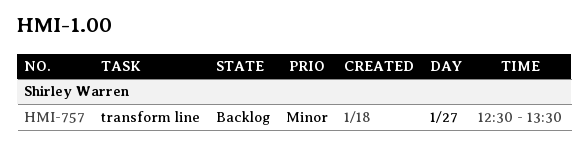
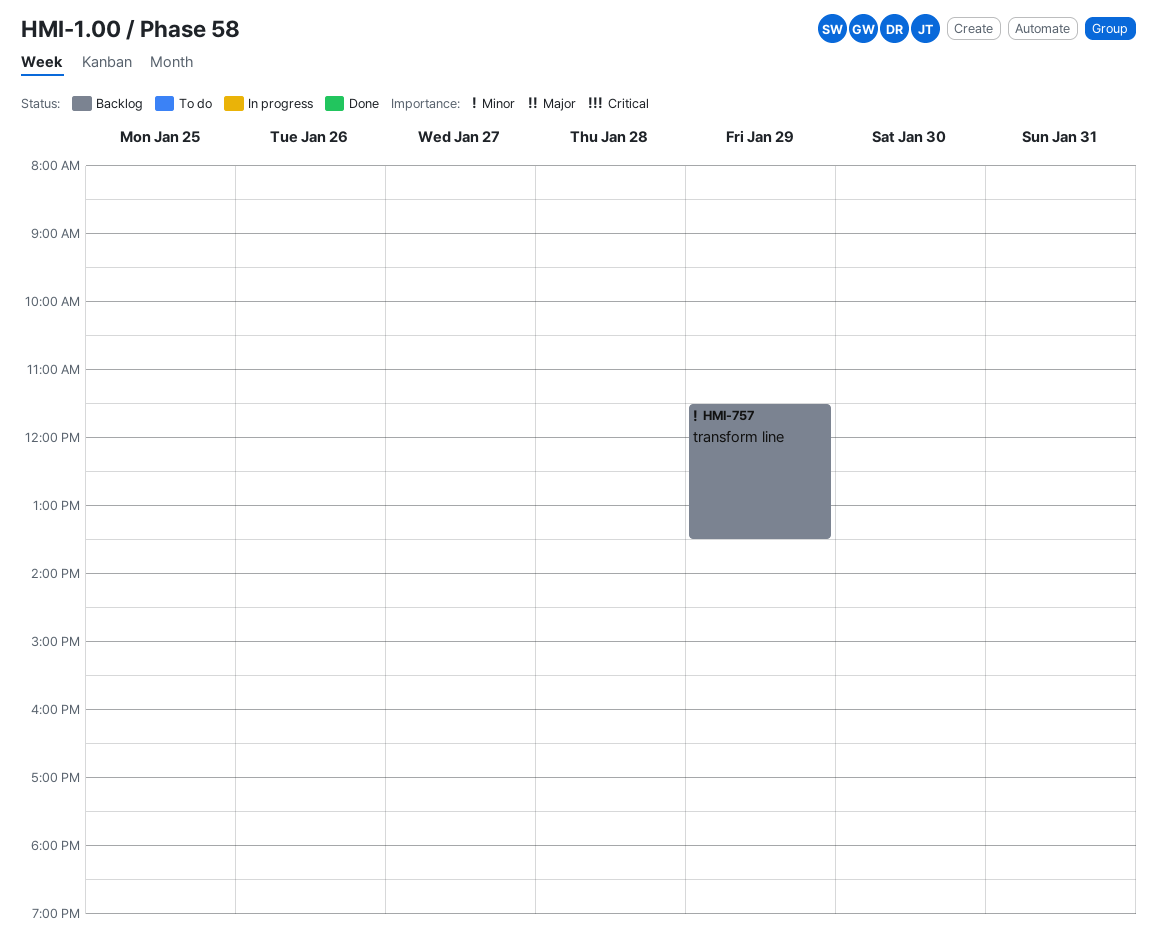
HMI-757, day: Jan 27 -> Jan 29
HMI-757, begins: 12:30 -> 11:30

